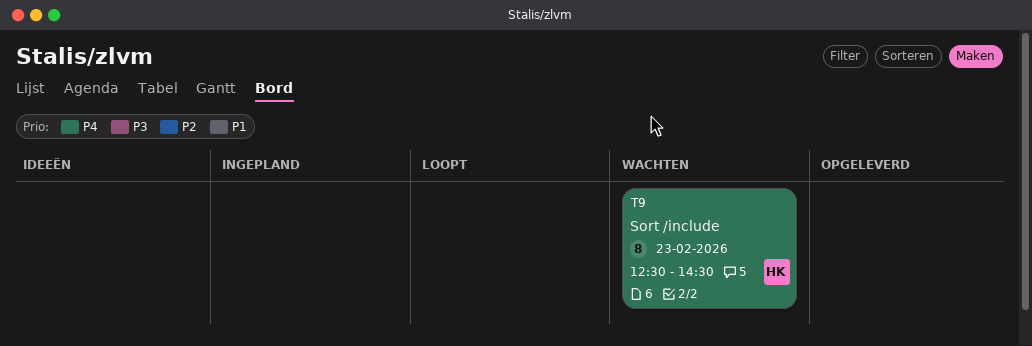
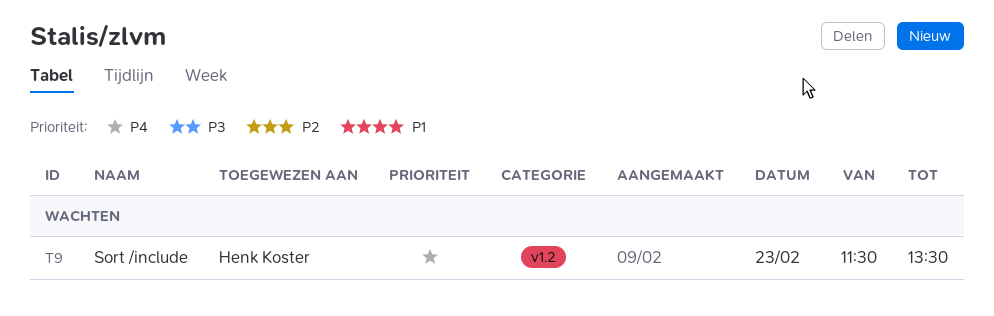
T9, begins: 12:30 -> 11:30
T9, ends: 14:30 -> 13:30

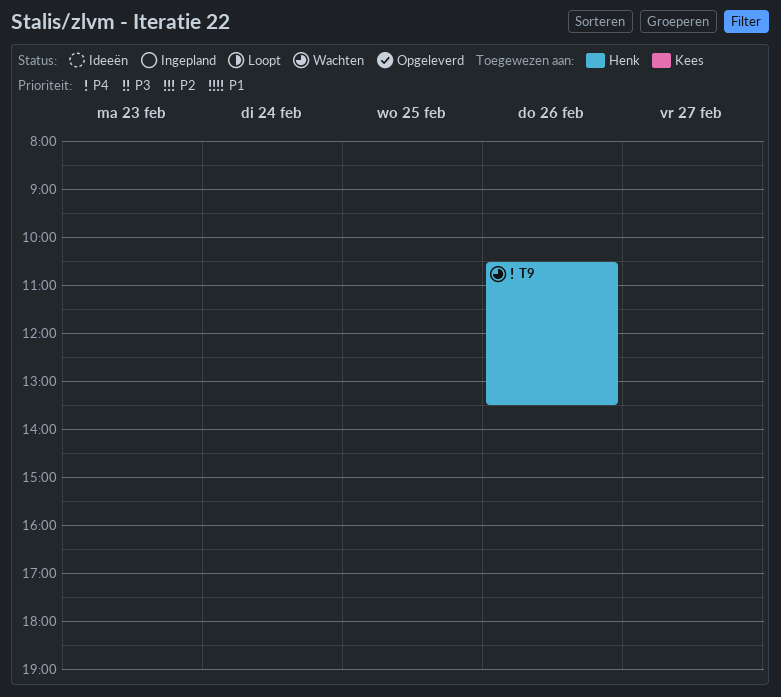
T9, day: Feb 23 -> Feb 26
T9, begins: 11:30 -> 10:30

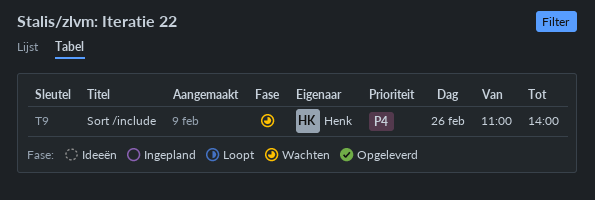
T9, begins: 10:30 -> 11:00
T9, ends: 13:30 -> 14:00

